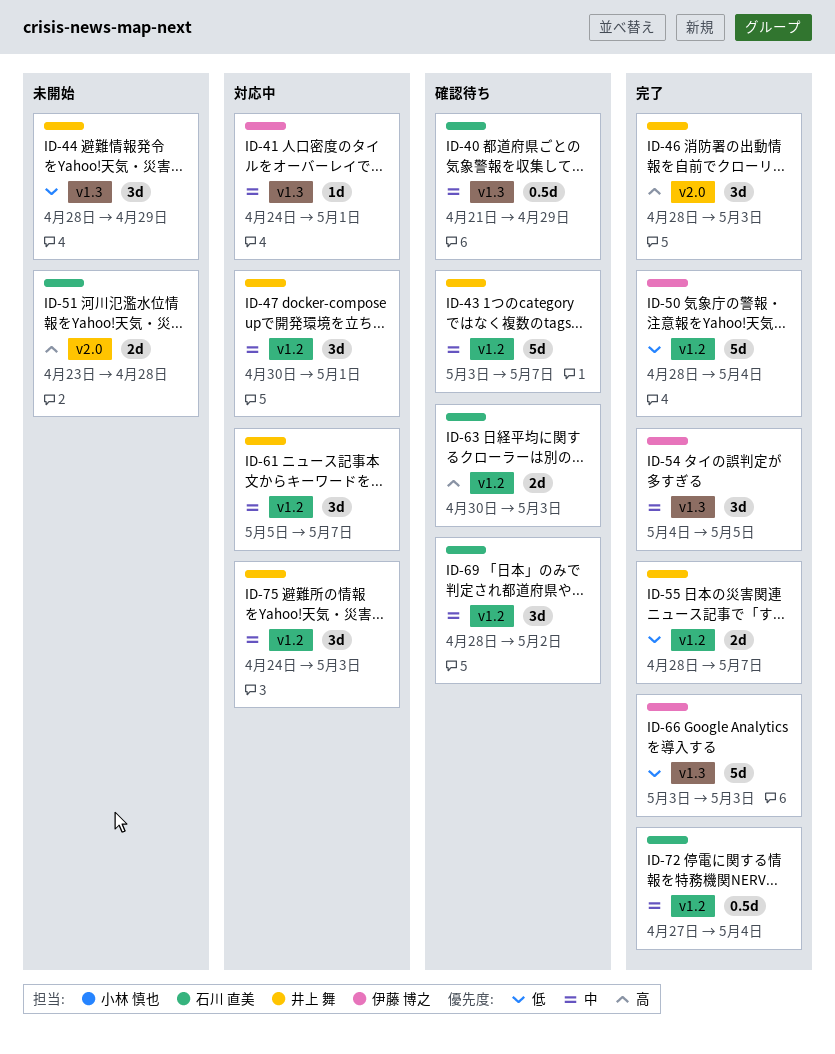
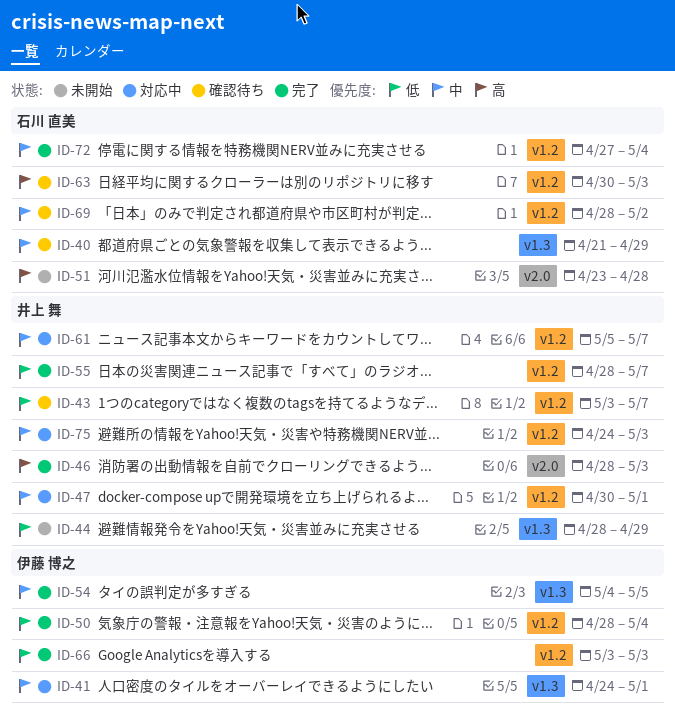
ID-43, priority: 中 -> 低
ID-66, label: v1.3 -> v1.2

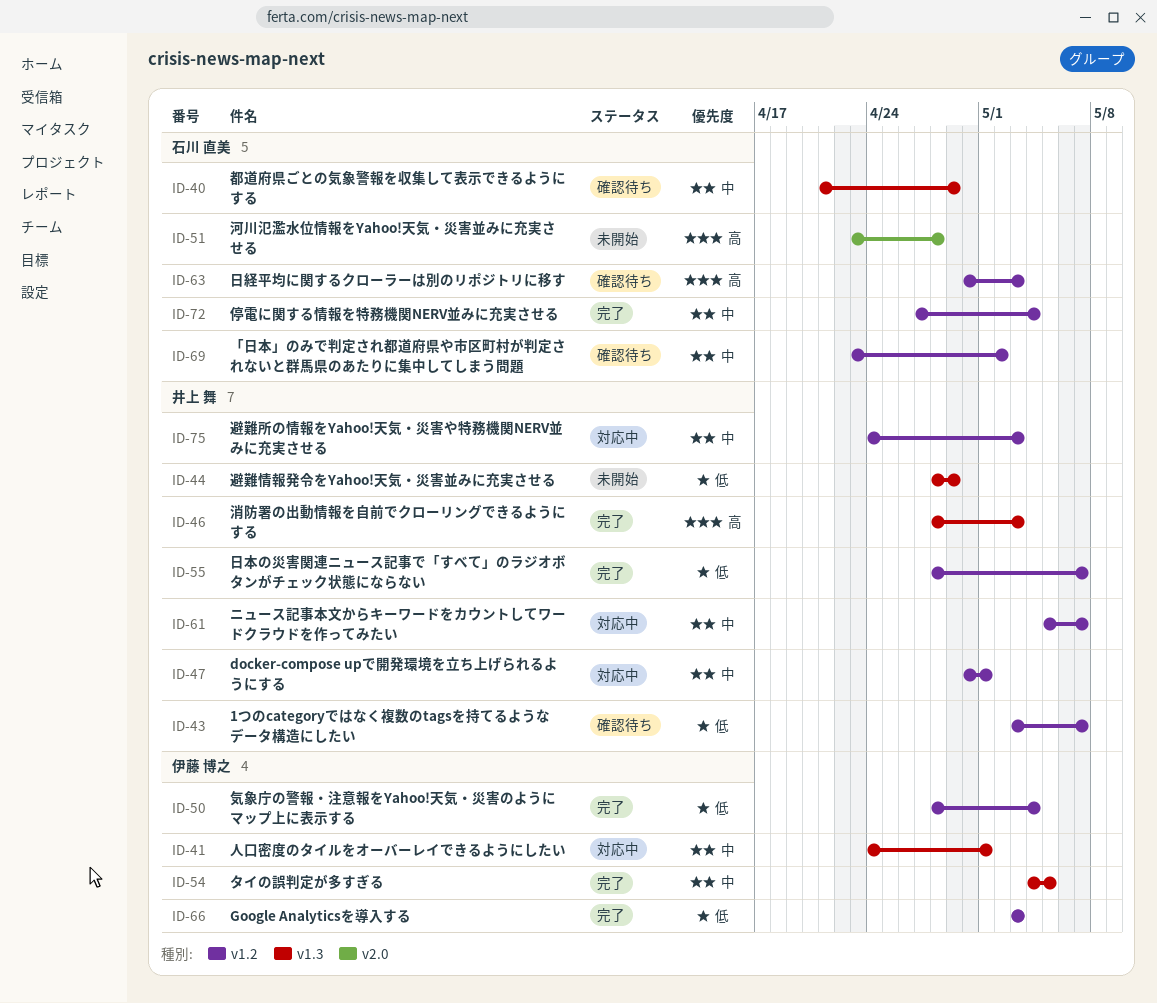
ID-46, label: v2.0 -> v1.3
ID-69, start: Apr 28 -> Apr 23

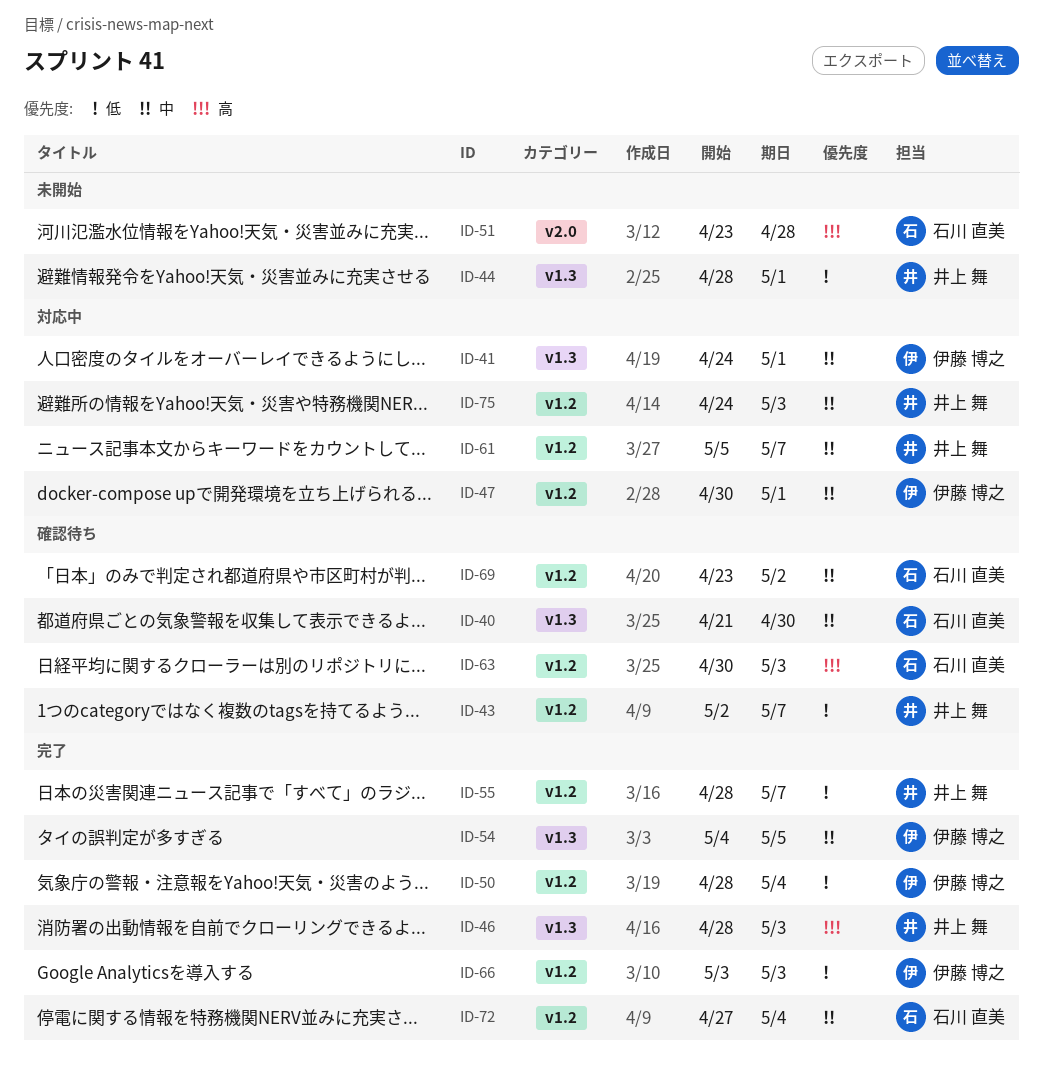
ID-40, due: Apr 29 -> Apr 30
ID-43, start: May 3 -> May 2
ID-44, due: Apr 29 -> May 1
ID-47, owner: 井上 舞 -> 伊藤 博之

